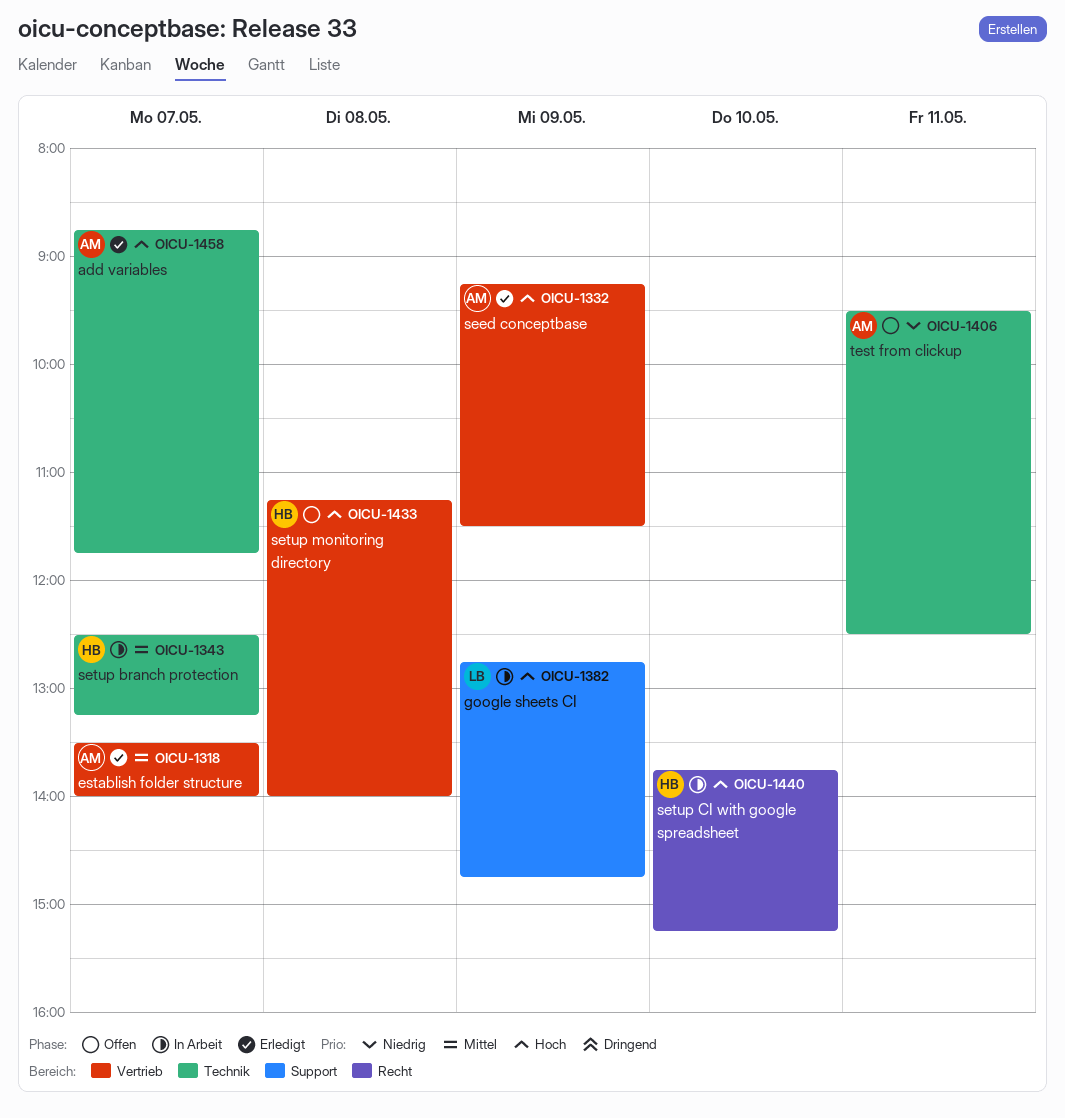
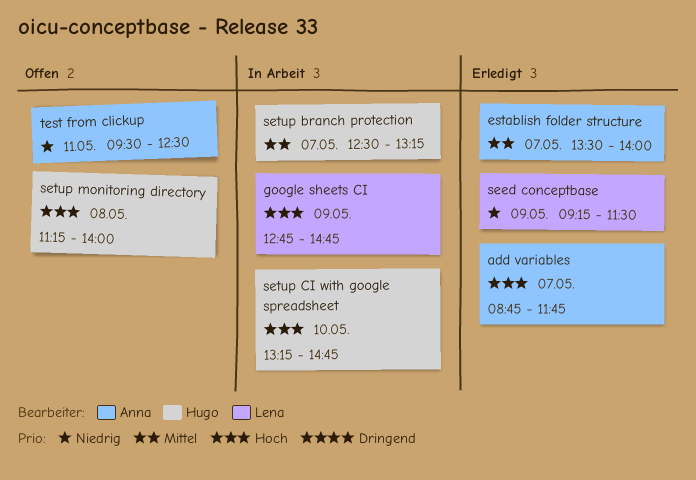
seed conceptbase, owner: Anna -> Lena
seed conceptbase, priority: Hoch -> Niedrig
setup CI with google spreadsheet, begins: 13:45 -> 13:15
setup CI with google spreadsheet, ends: 15:15 -> 14:45

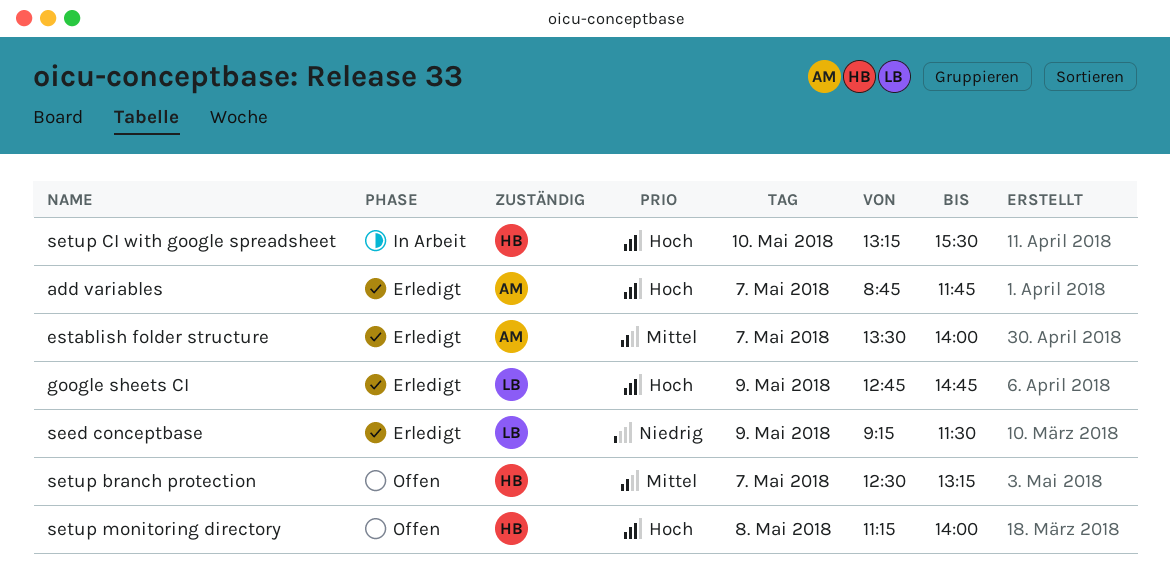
google sheets CI, status: In Arbeit -> Erledigt
setup branch protection, status: In Arbeit -> Offen
setup CI with google spreadsheet, ends: 14:45 -> 15:30
test from clickup: present -> none

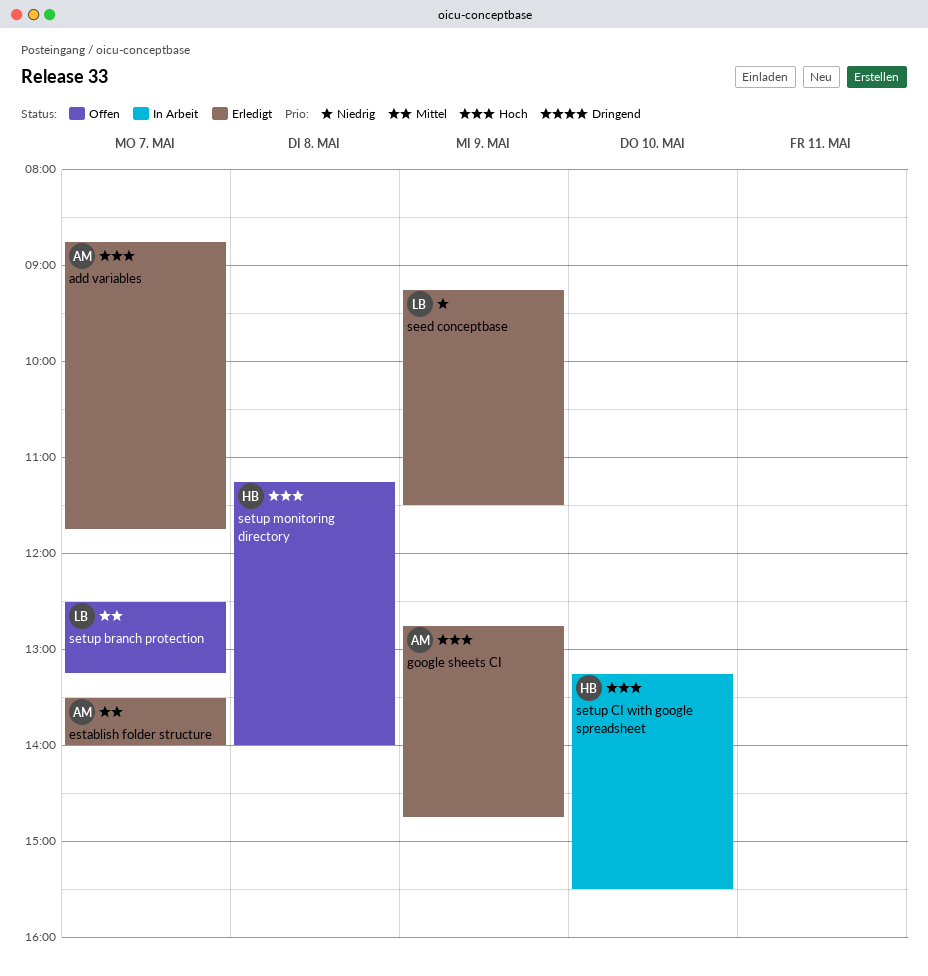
google sheets CI, owner: LB -> AM
setup branch protection, owner: HB -> LB

